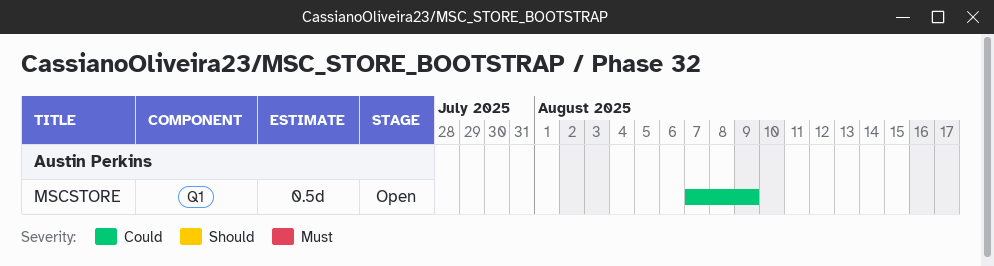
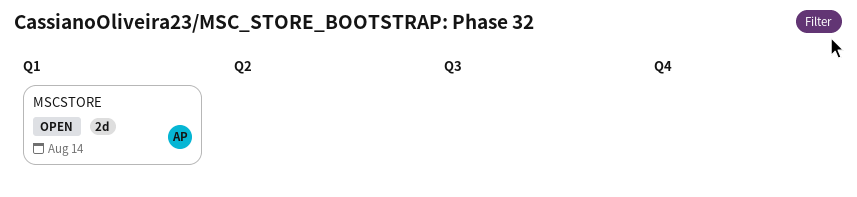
MSCSTORE, estimate: 0.5d -> 2d
MSCSTORE, due: Aug 9 -> Aug 14

